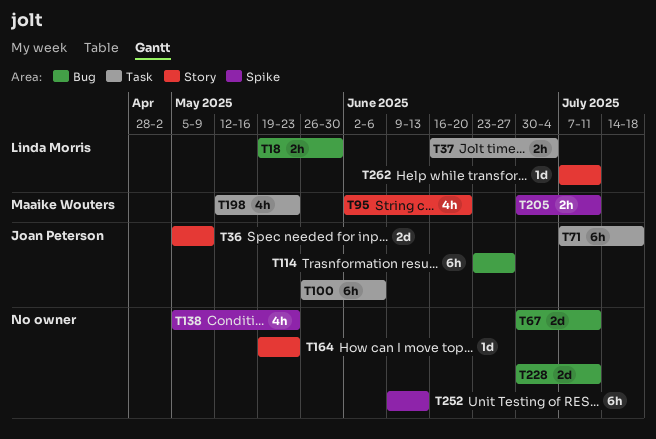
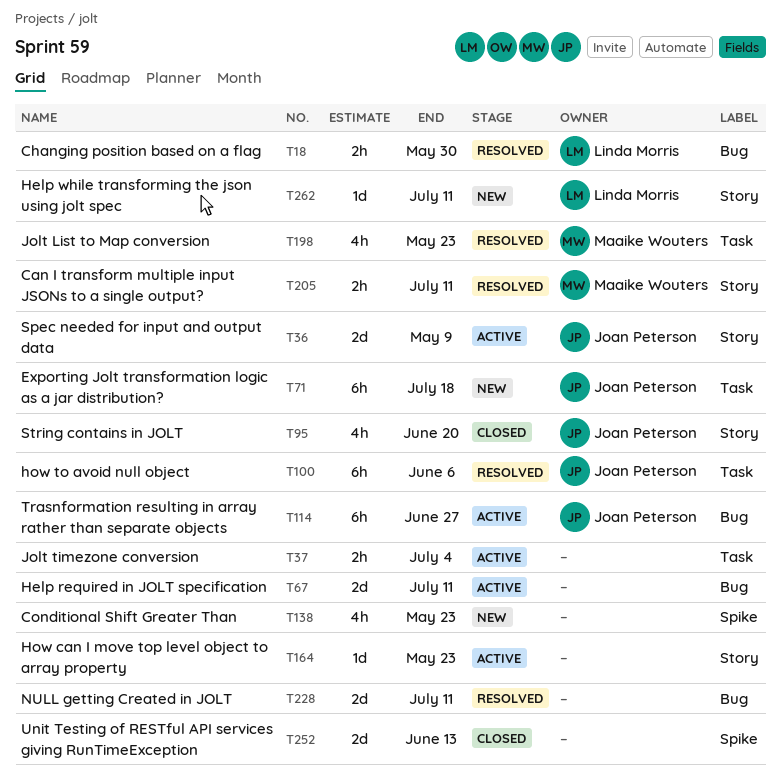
T37, owner: Linda Morris -> none
T95, owner: Maaike Wouters -> Joan Peterson
T205, label: Spike -> Story
T252, estimate: 6h -> 2d

